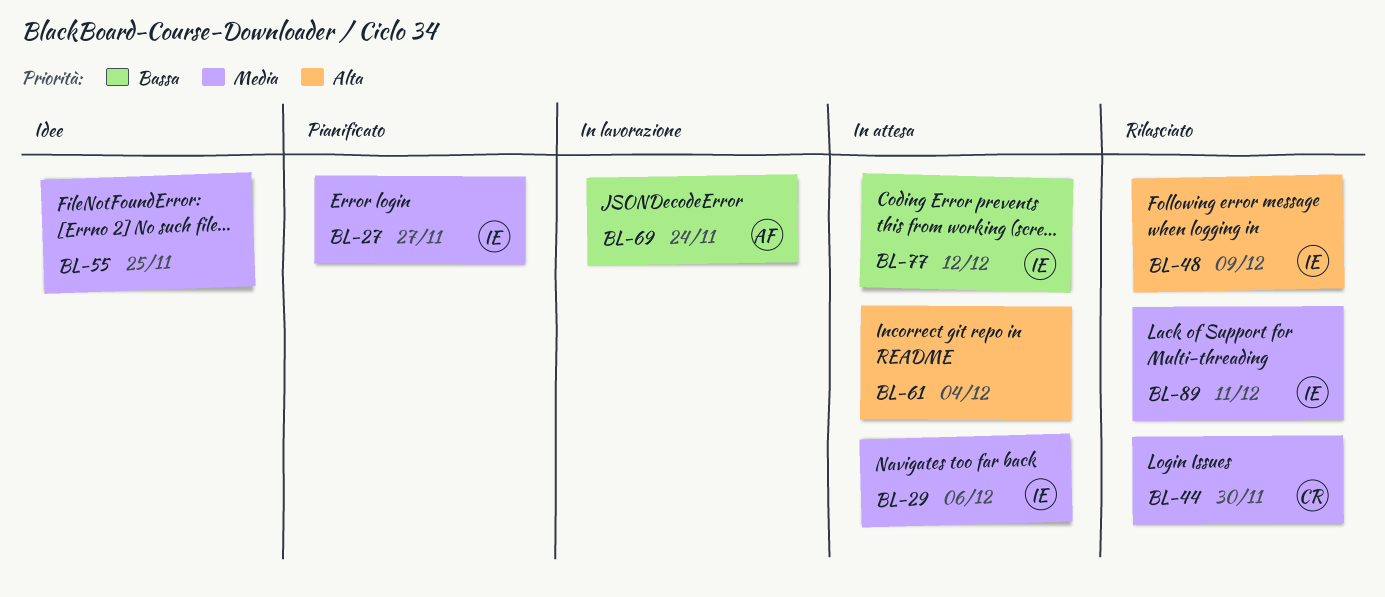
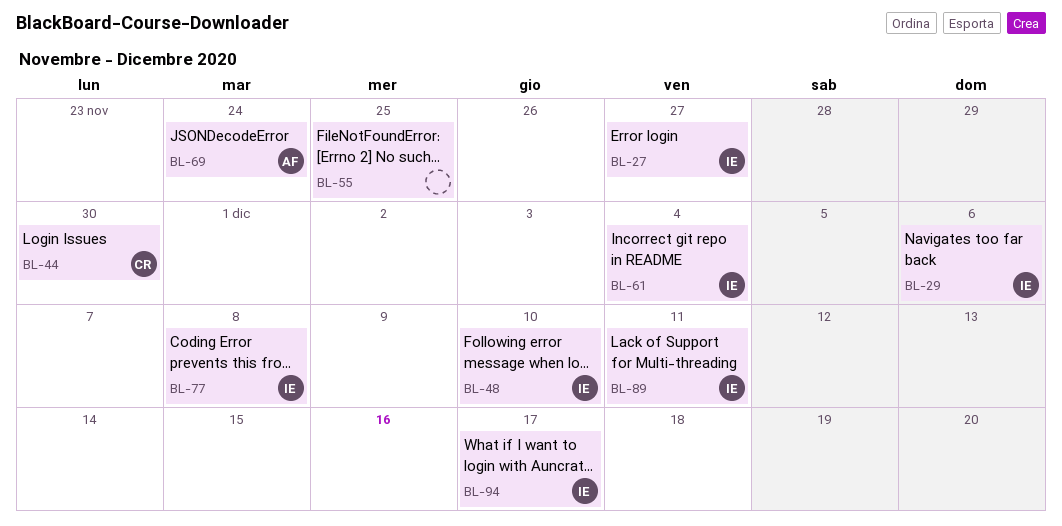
BL-48, due: Dec 9 -> Dec 10
BL-61, owner: none -> IE
BL-77, due: Dec 12 -> Dec 8
BL-94: none -> present

